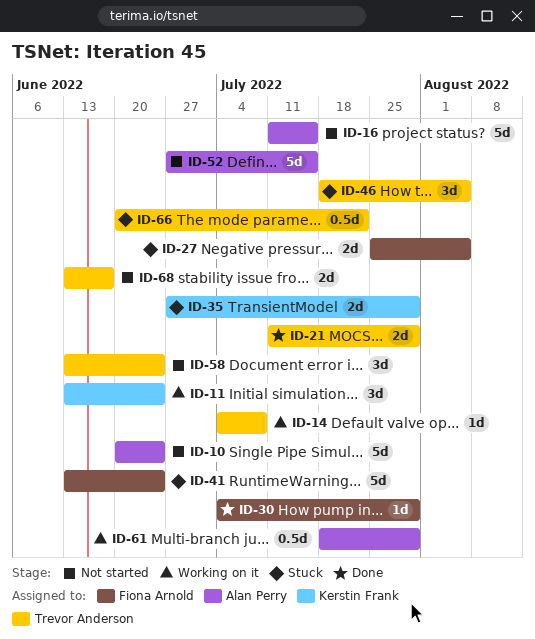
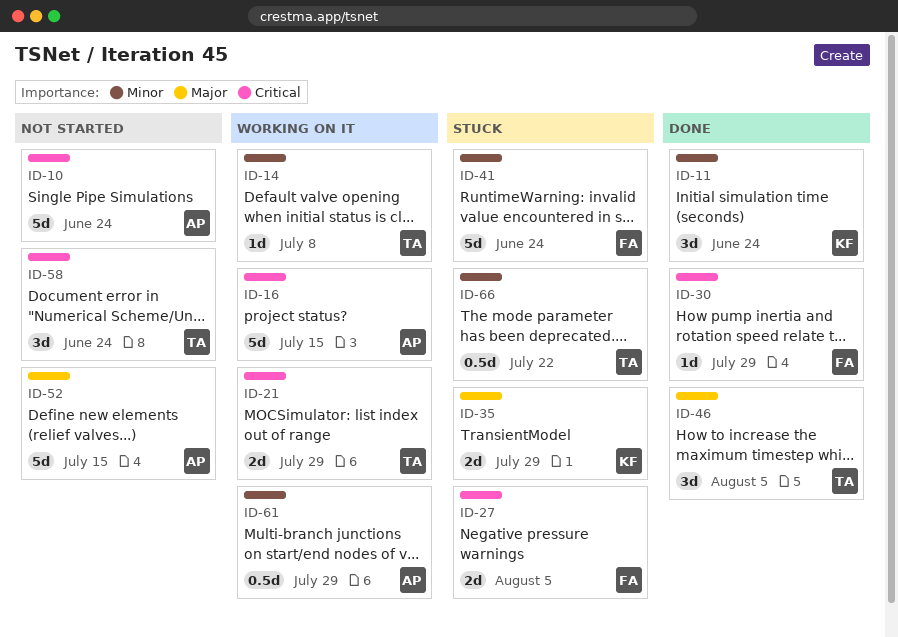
ID-11, status: Working on it -> Done
ID-16, status: Not started -> Working on it
ID-21, status: Done -> Working on it
ID-46, status: Stuck -> Done
ID-68: present -> none

